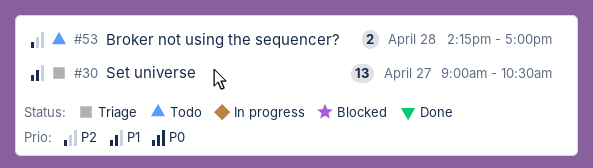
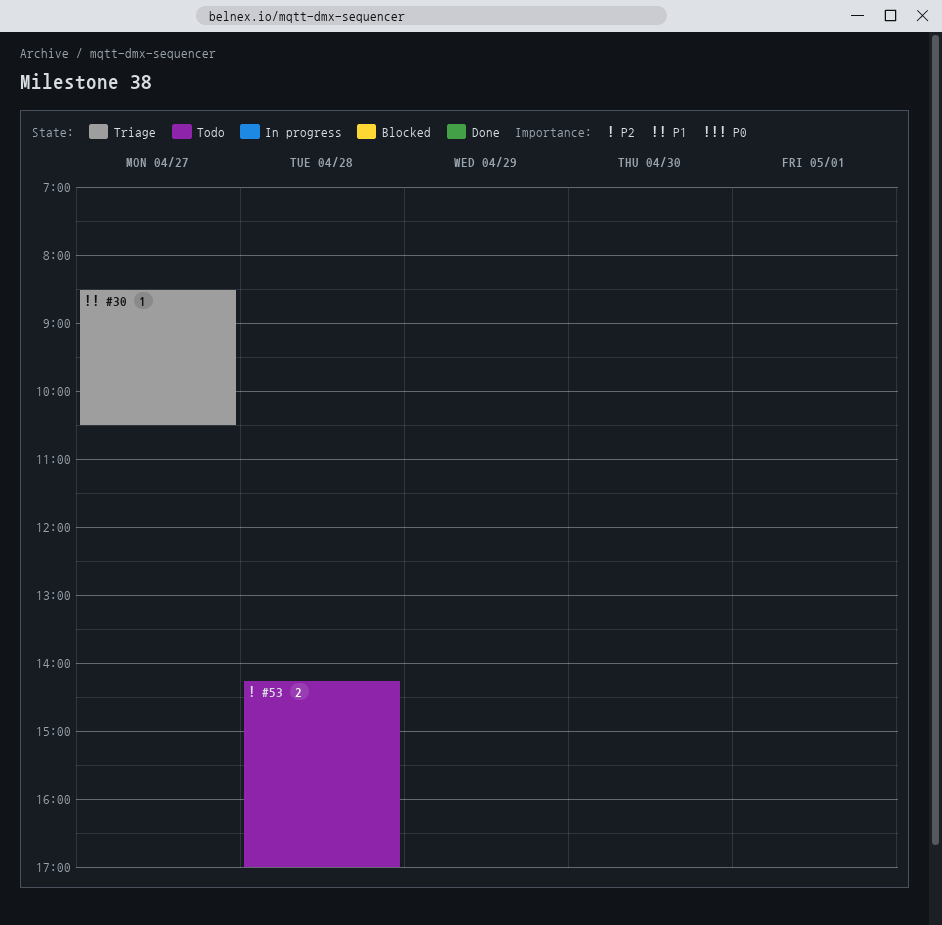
#30, estimate: 13 -> 1
#30, begins: 09:00 -> 08:30

